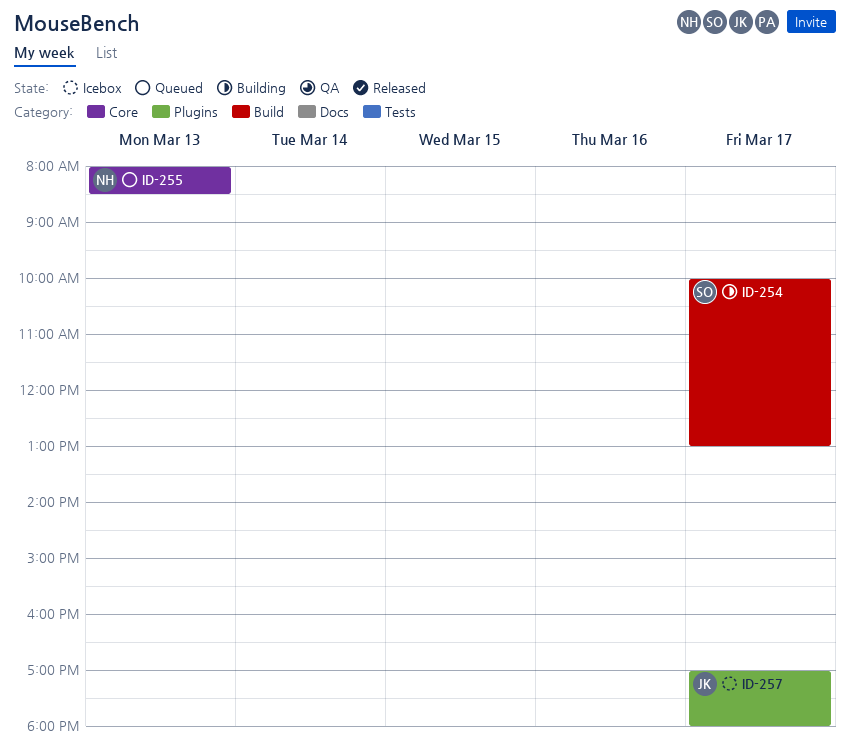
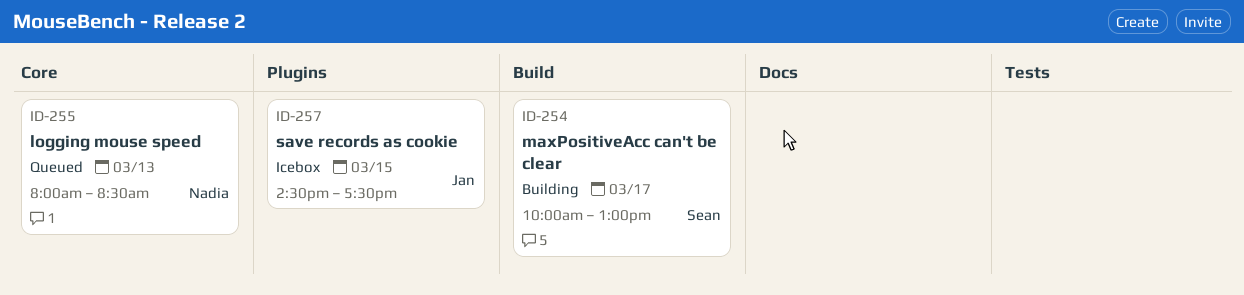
ID-257, day: Mar 17 -> Mar 15
ID-257, begins: 17:00 -> 14:30
ID-257, ends: 18:00 -> 17:30

